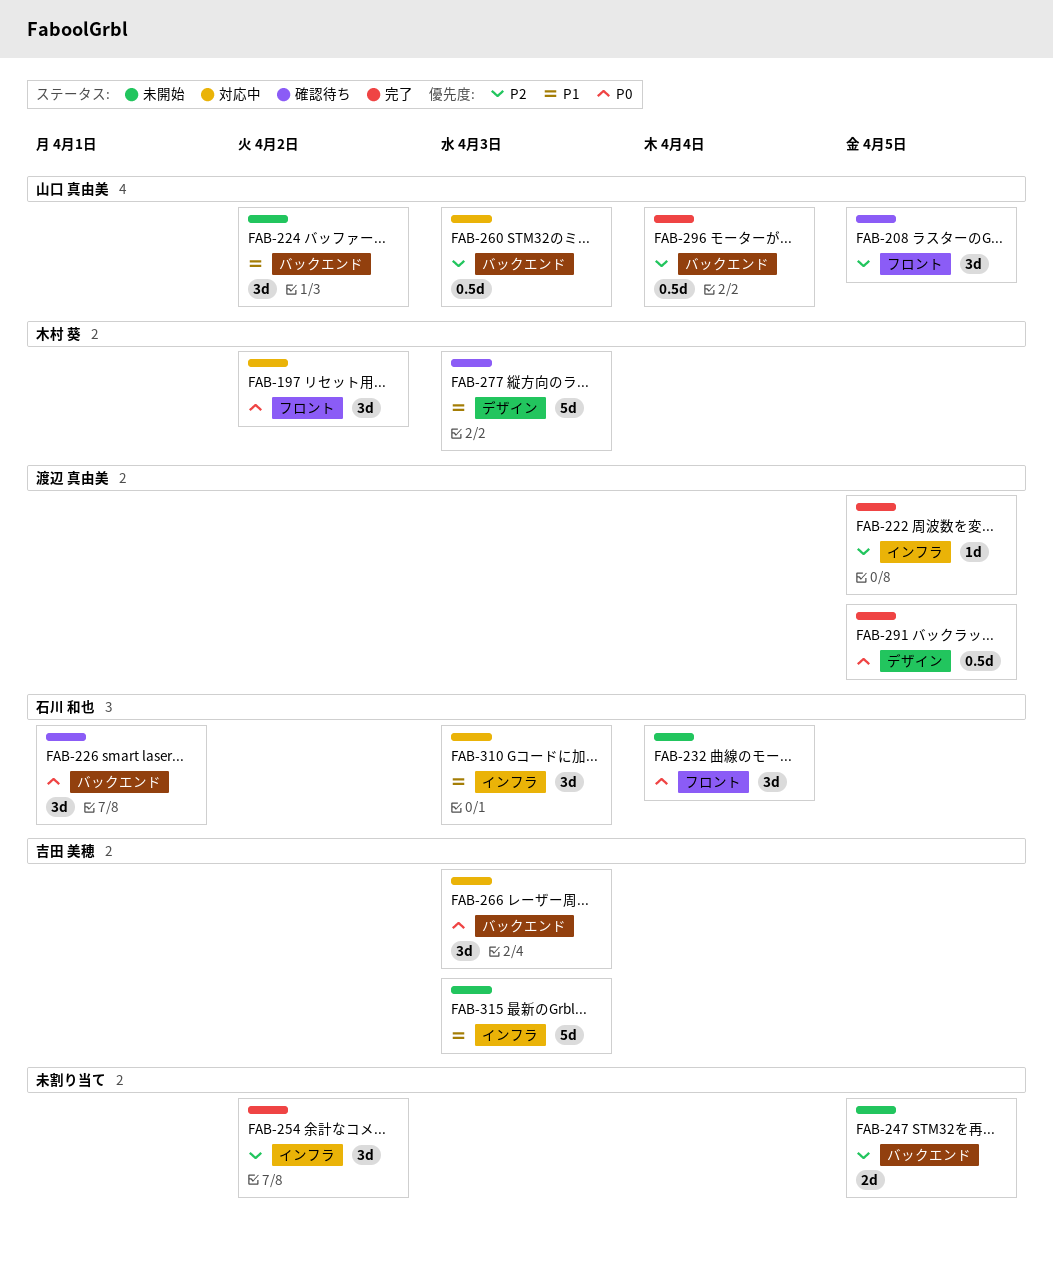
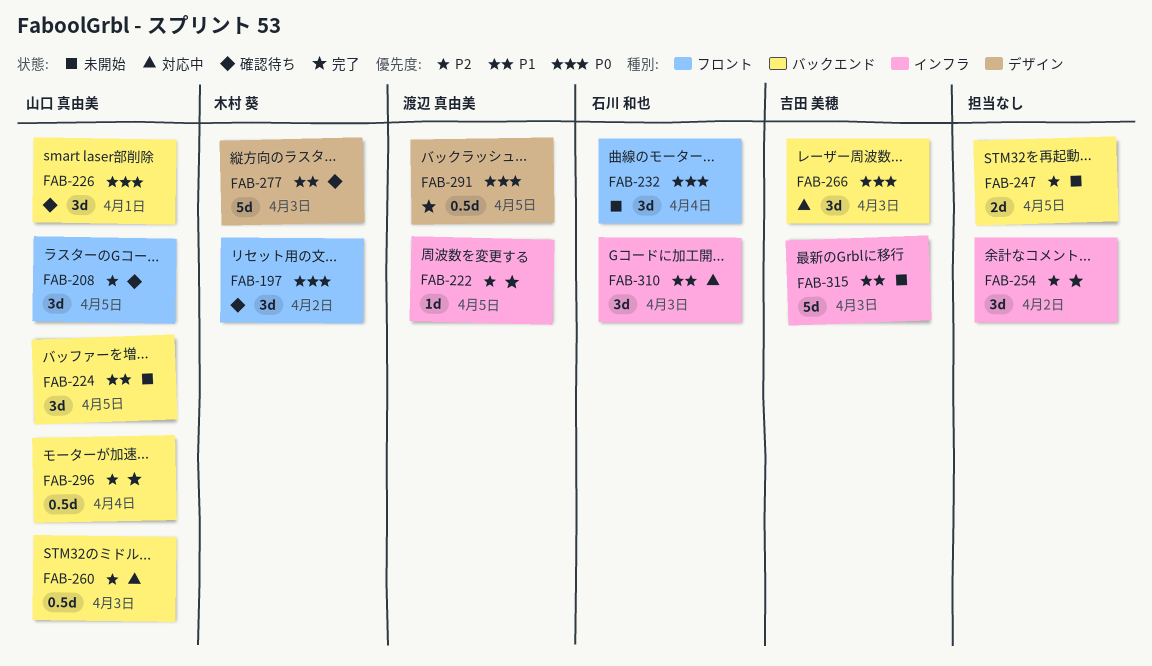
FAB-197, status: 対応中 -> 確認待ち
FAB-224, due: Apr 2 -> Apr 5
FAB-226, owner: 石川 和也 -> 山口 真由美

